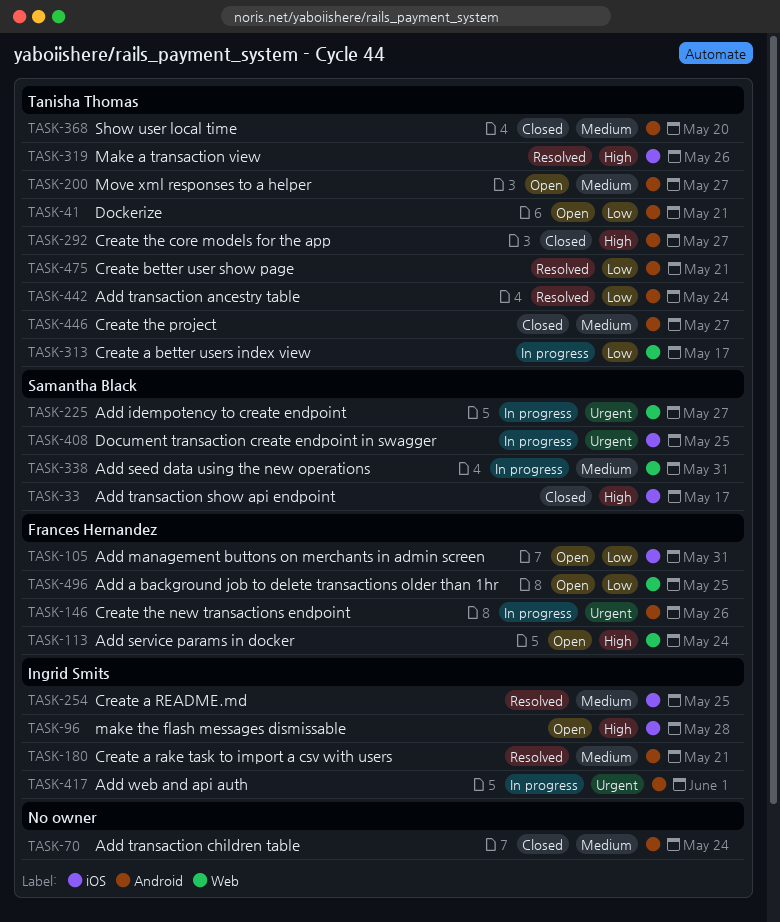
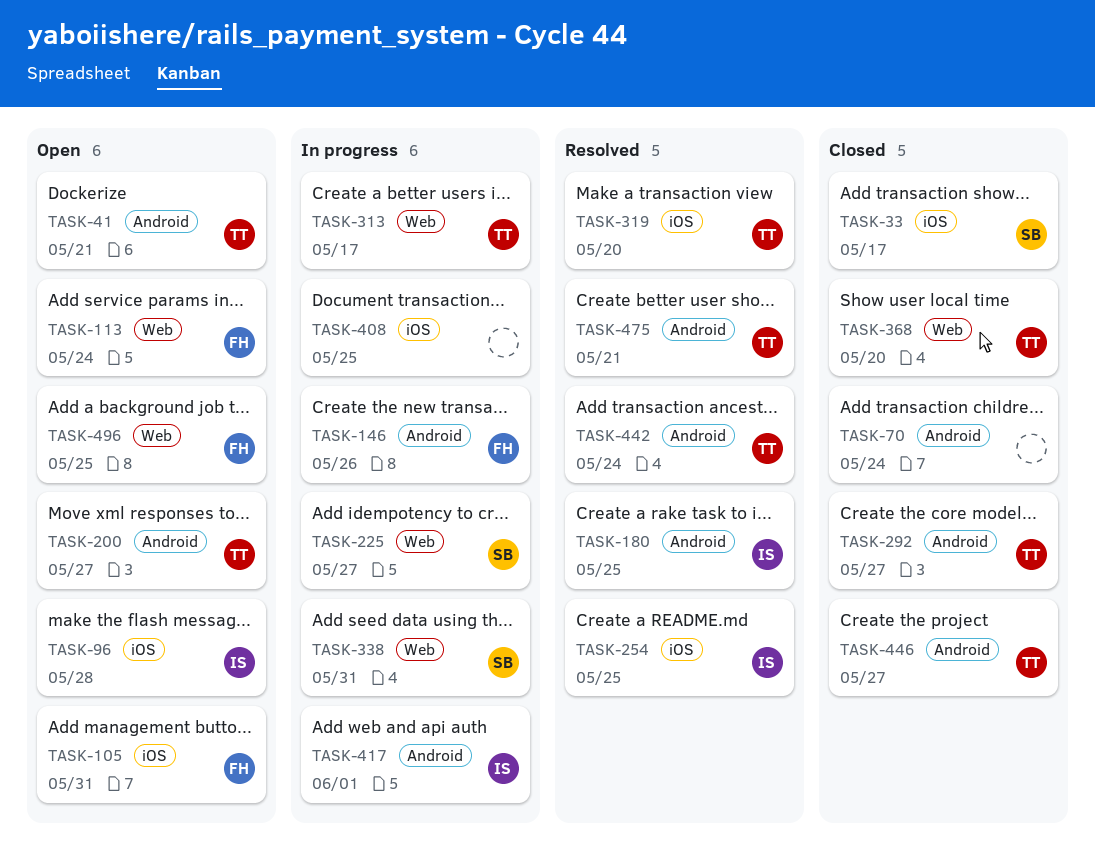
TASK-180, due: May 21 -> May 25
TASK-319, due: May 26 -> May 20
TASK-368, label: Android -> Web
TASK-408, owner: Samantha Black -> none

